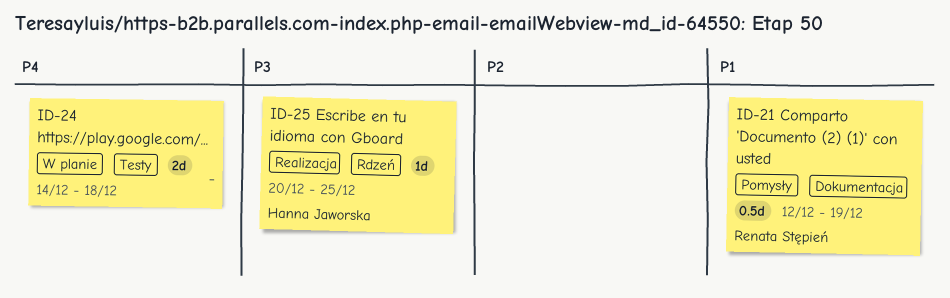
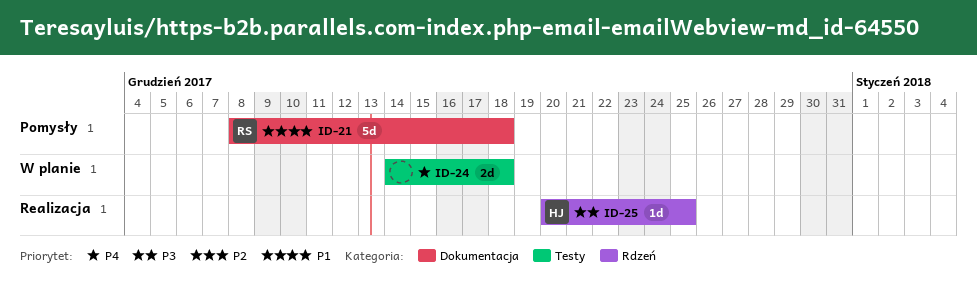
ID-21, estimate: 0.5d -> 5d
ID-21, start: Dec 12 -> Dec 8
ID-21, due: Dec 19 -> Dec 18

